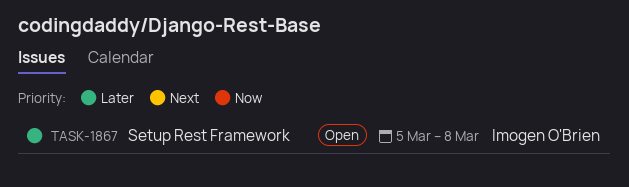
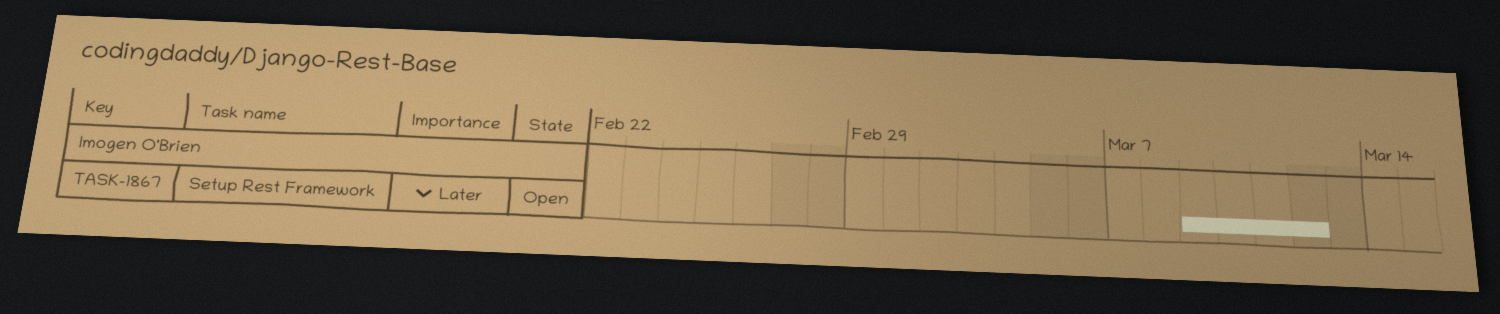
TASK-1867, start: Mar 5 -> Mar 9
TASK-1867, due: Mar 8 -> Mar 12

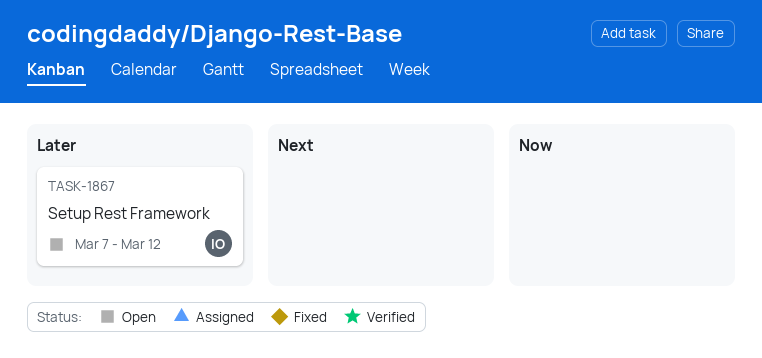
TASK-1867, start: Mar 9 -> Mar 7

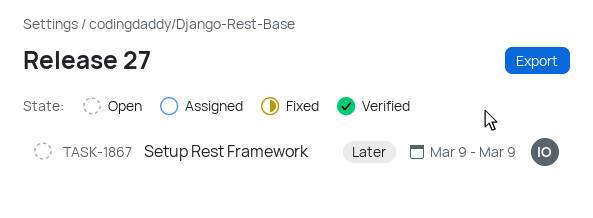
TASK-1867, start: Mar 7 -> Mar 9
TASK-1867, due: Mar 12 -> Mar 9

